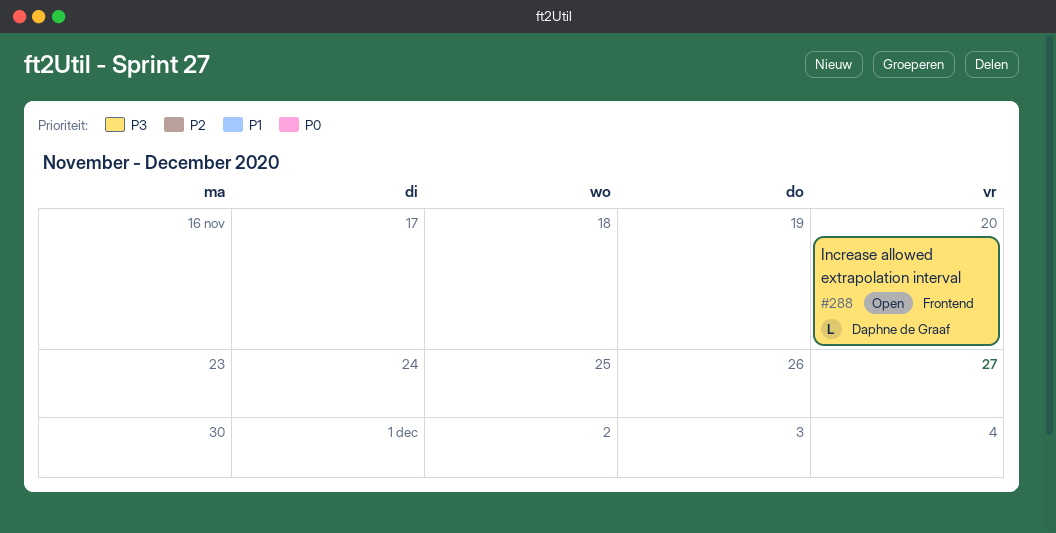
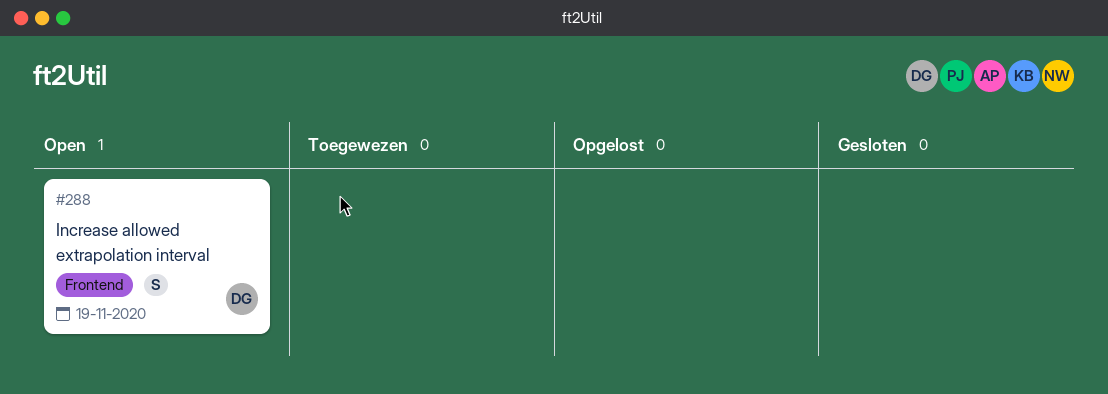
#288, estimate: L -> S
#288, due: Nov 20 -> Nov 19

